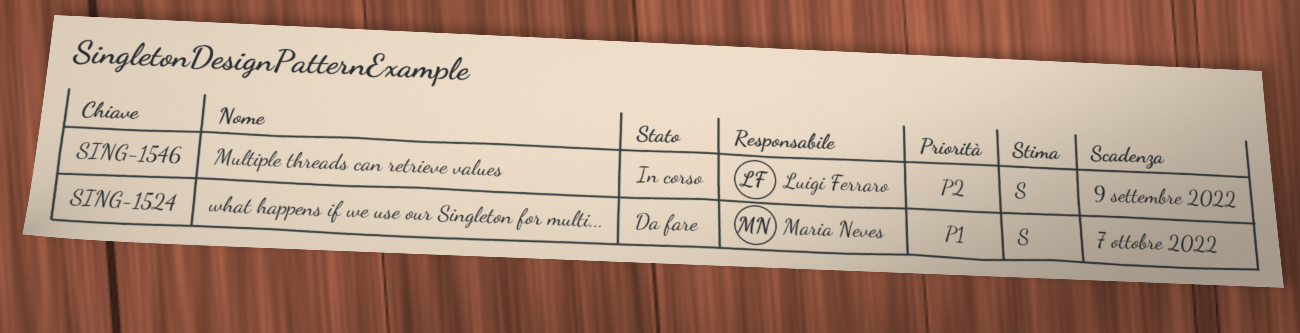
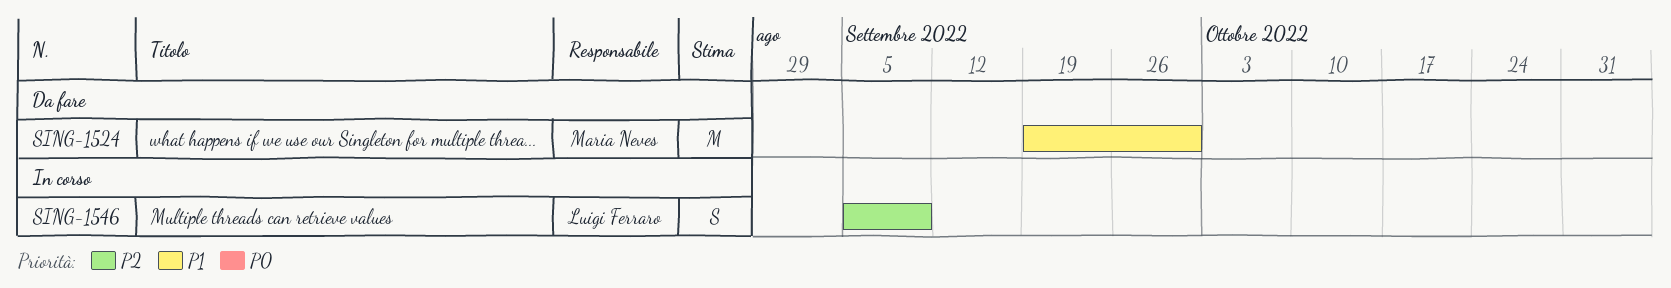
SING-1524, estimate: S -> M
SING-1524, due: Oct 7 -> Sep 30

